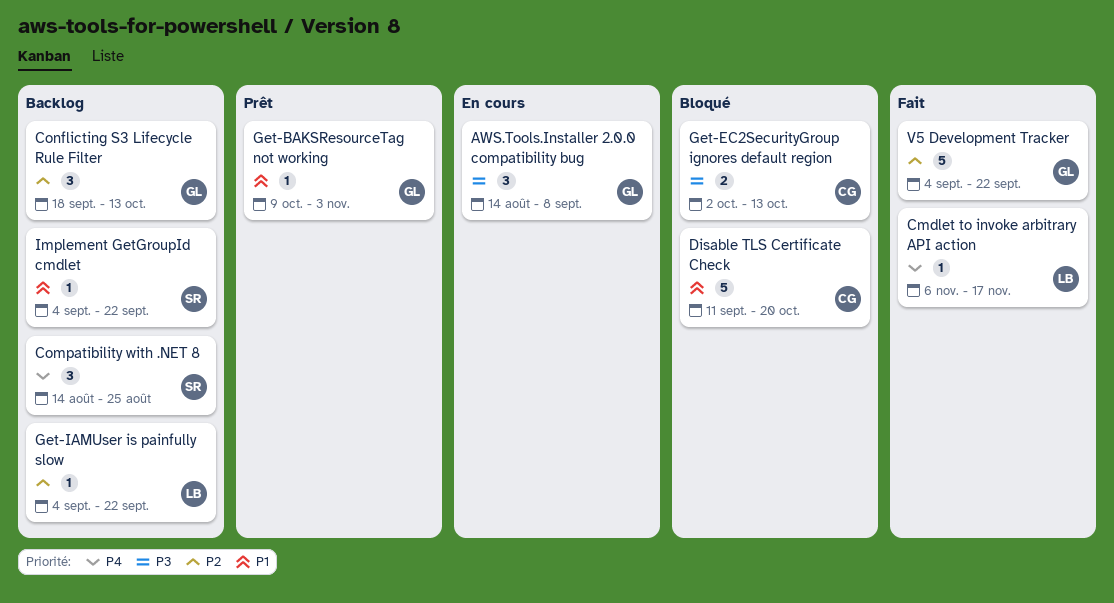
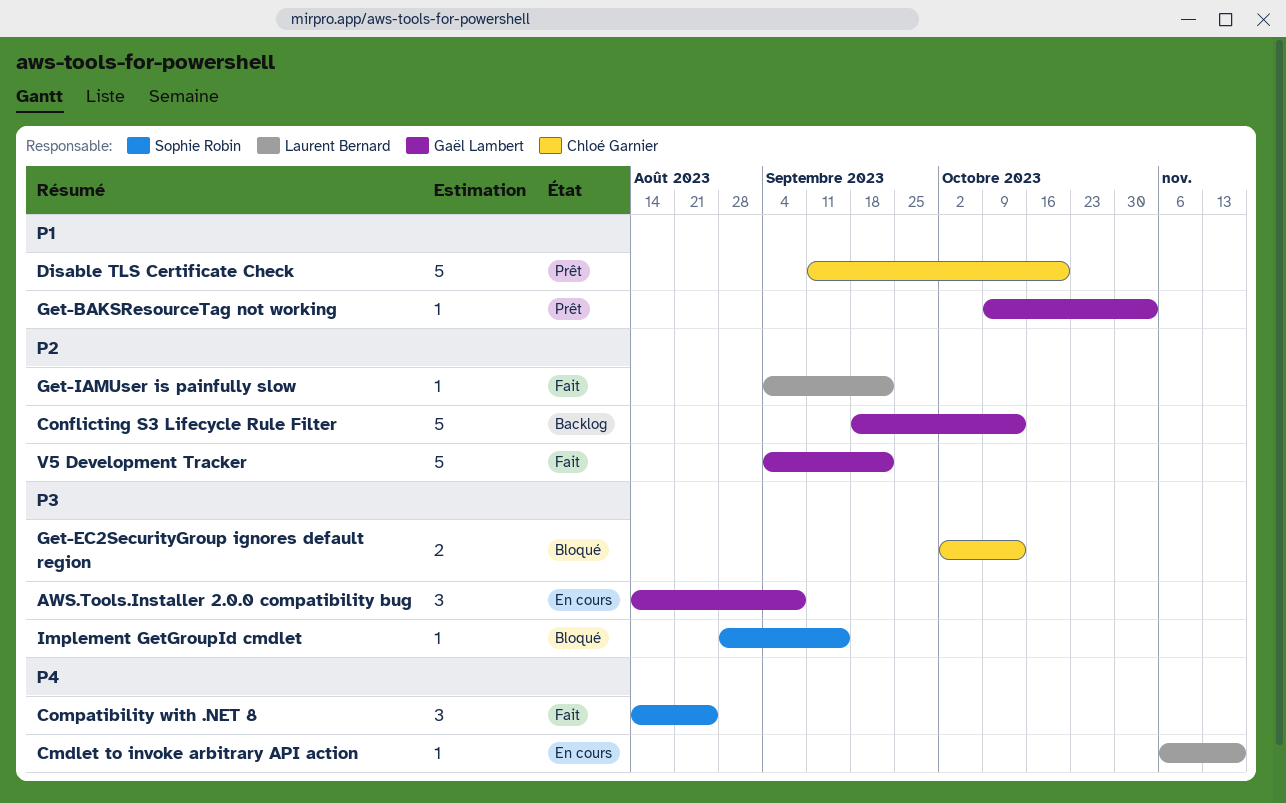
Cmdlet to invoke arbitrary API action, status: Fait -> En cours
Compatibility with .NET 8, status: Backlog -> Fait
Conflicting S3 Lifecycle Rule Filter, estimate: 3 -> 5
Disable TLS Certificate Check, status: Bloqué -> Prêt
Get-IAMUser is painfully slow, status: Backlog -> Fait
Implement GetGroupId cmdlet, status: Backlog -> Bloqué
Implement GetGroupId cmdlet, priority: P1 -> P3
Implement GetGroupId cmdlet, start: Sep 4 -> Aug 28
Implement GetGroupId cmdlet, due: Sep 22 -> Sep 15

